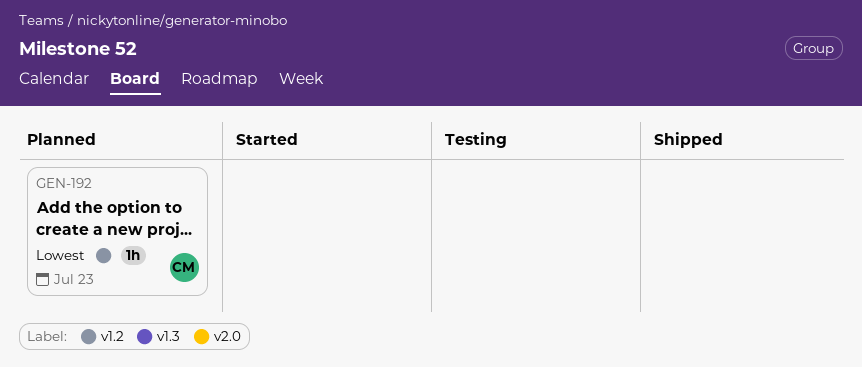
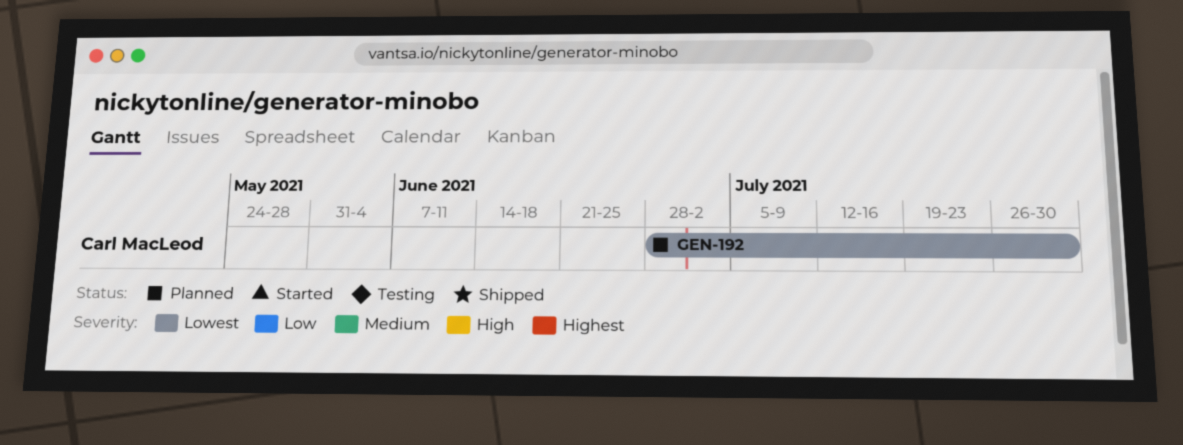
GEN-192, due: Jul 23 -> Jul 30

